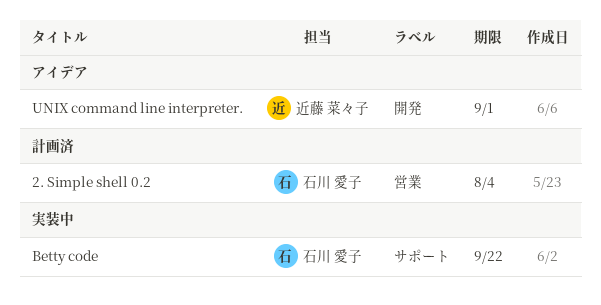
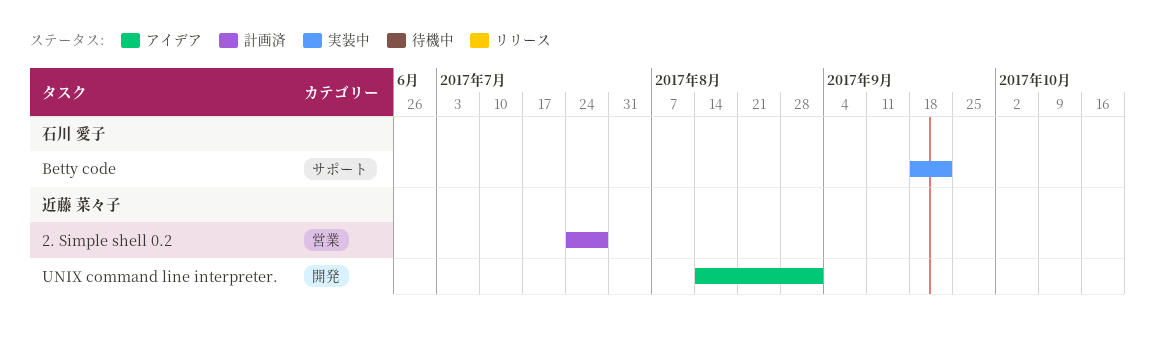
2. Simple shell 0.2, owner: 石川 愛子 -> 近藤 菜々子
2. Simple shell 0.2, due: Aug 4 -> Jul 28

